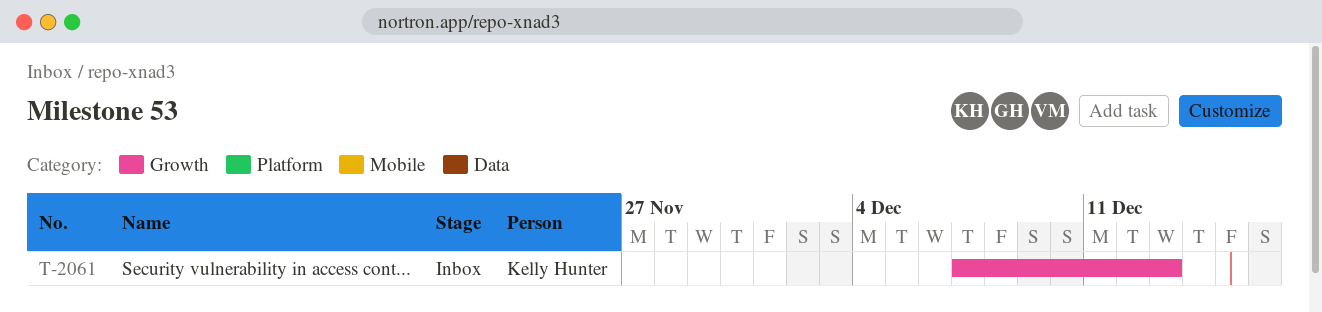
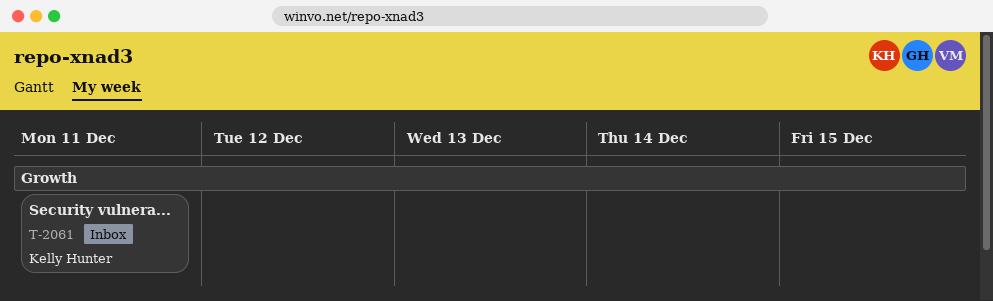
T-2061, due: Dec 13 -> Dec 11

